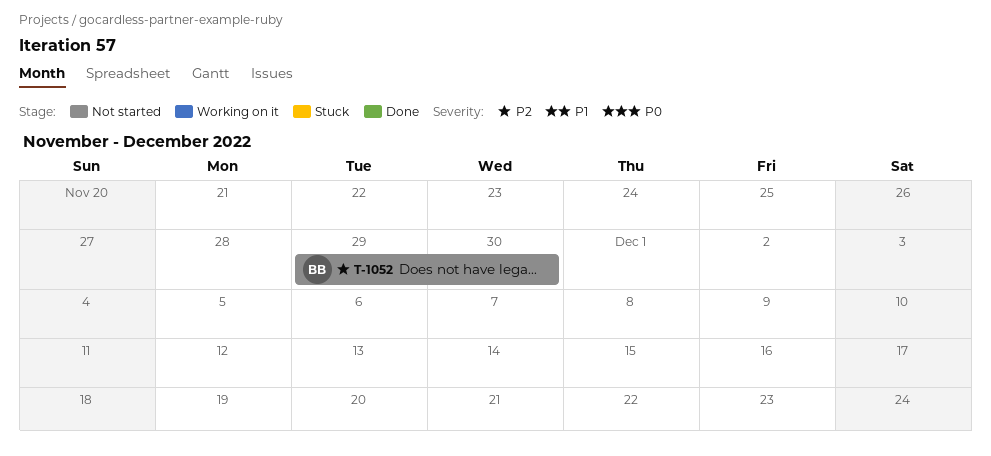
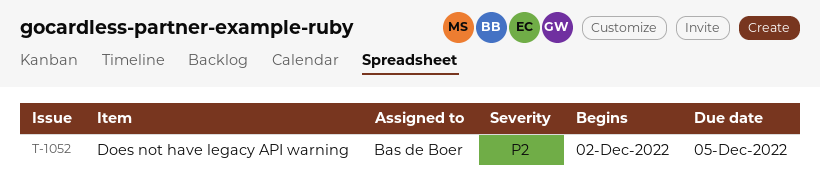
T-1052, start: Nov 29 -> Dec 2
T-1052, due: Nov 30 -> Dec 5

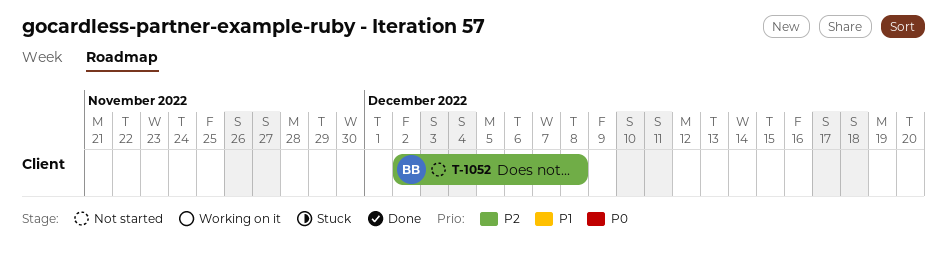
T-1052, due: Dec 5 -> Dec 8

